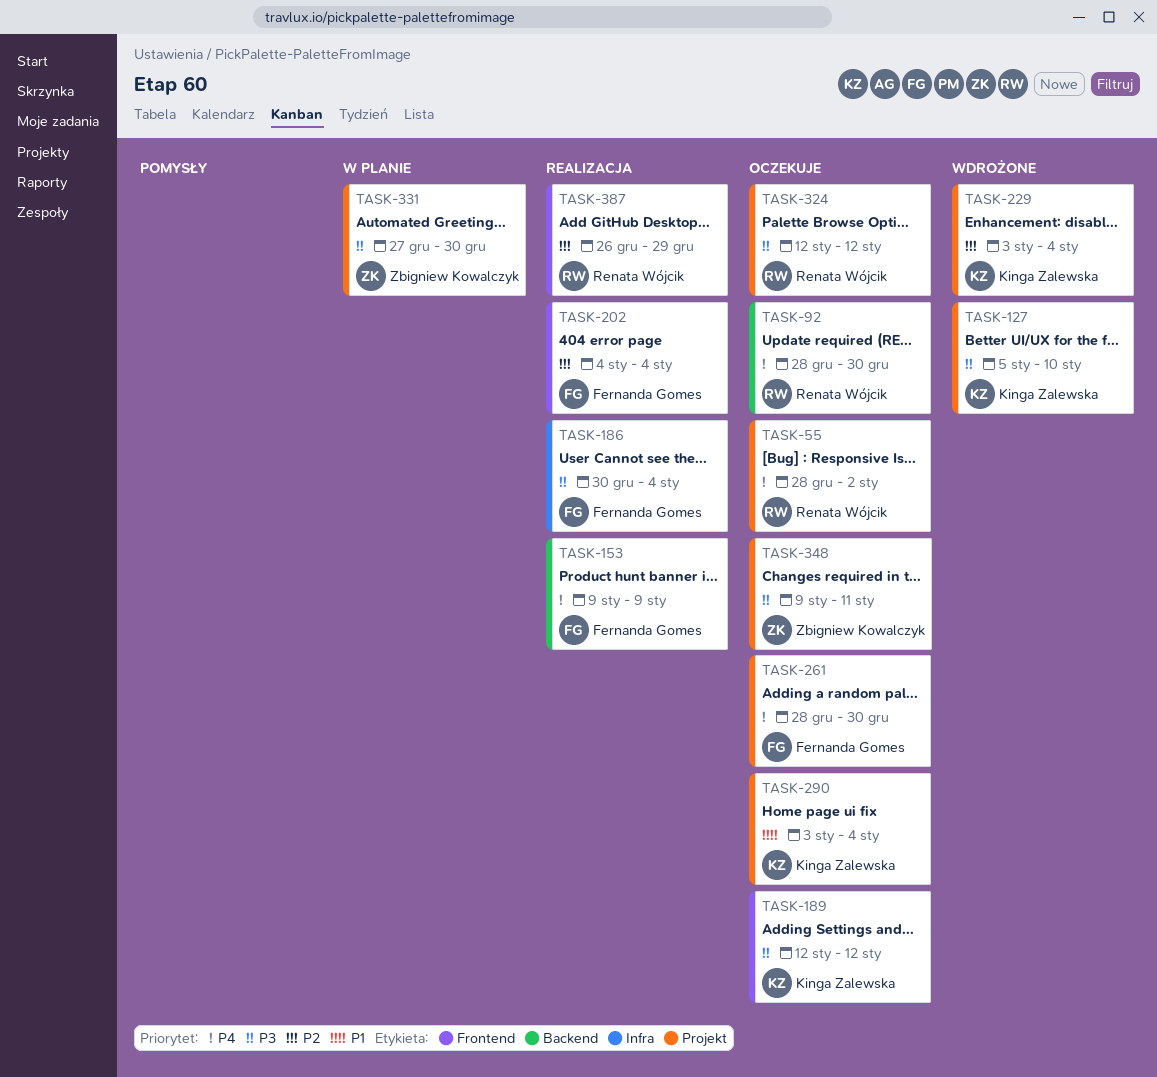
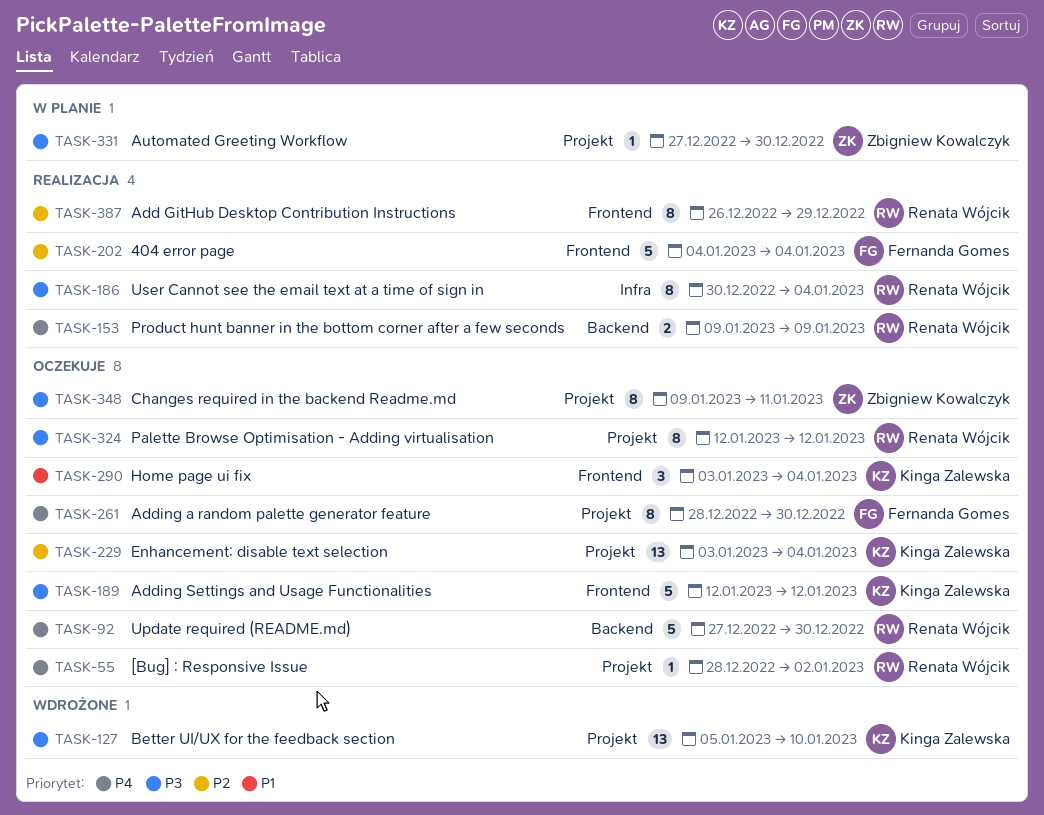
TASK-92, start: Dec 28 -> Dec 27
TASK-153, owner: Fernanda Gomes -> Renata Wójcik
TASK-186, owner: Fernanda Gomes -> Renata Wójcik
TASK-229, status: Wdrożone -> Oczekuje
TASK-290, label: Projekt -> Frontend

